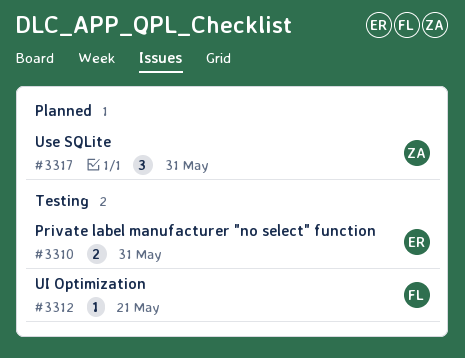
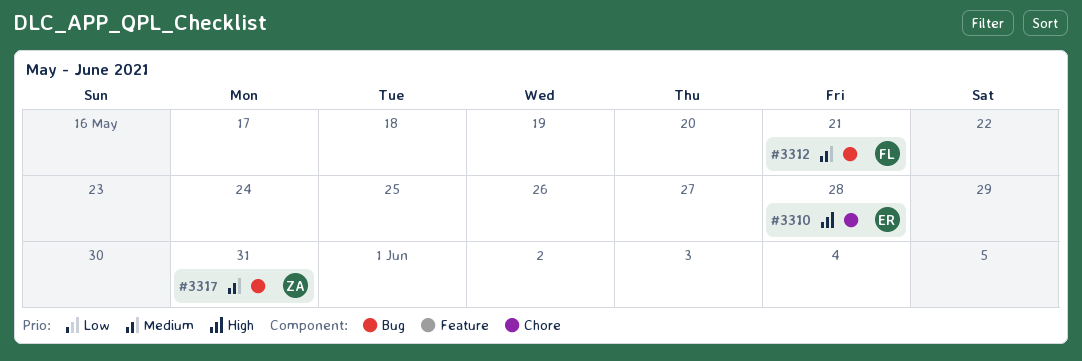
#3310, due: May 31 -> May 28

